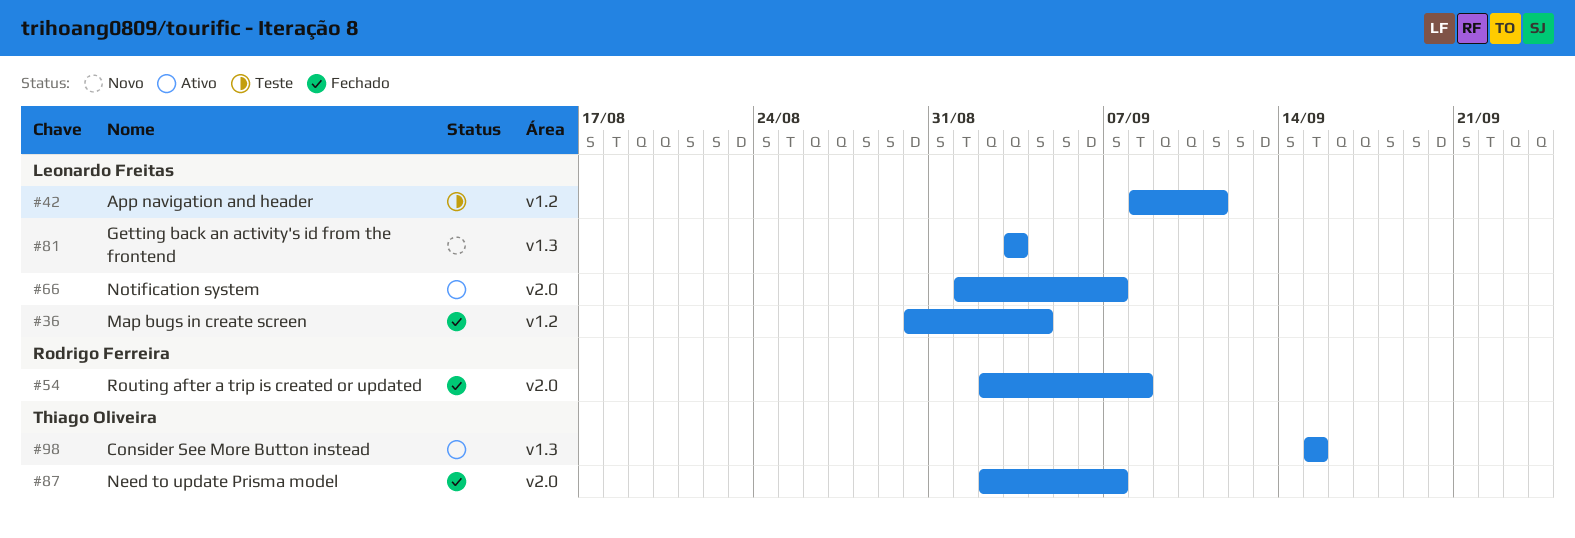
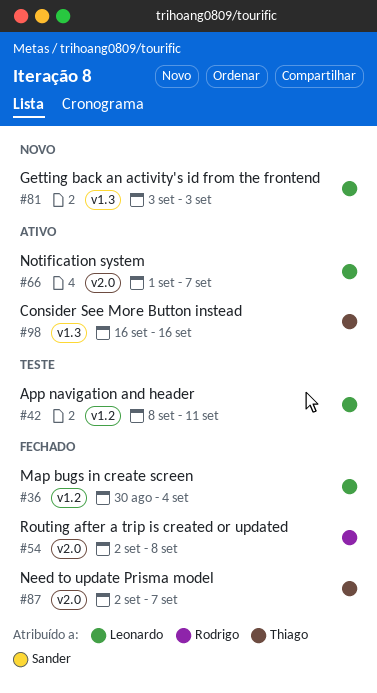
#98, start: Sep 15 -> Sep 16
#98, due: Sep 15 -> Sep 16

